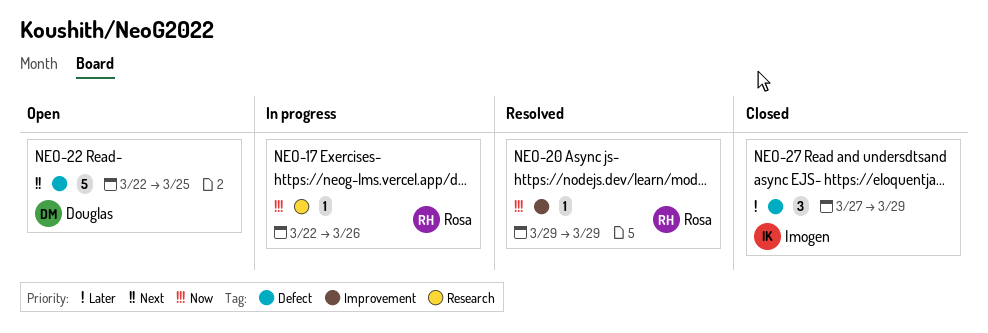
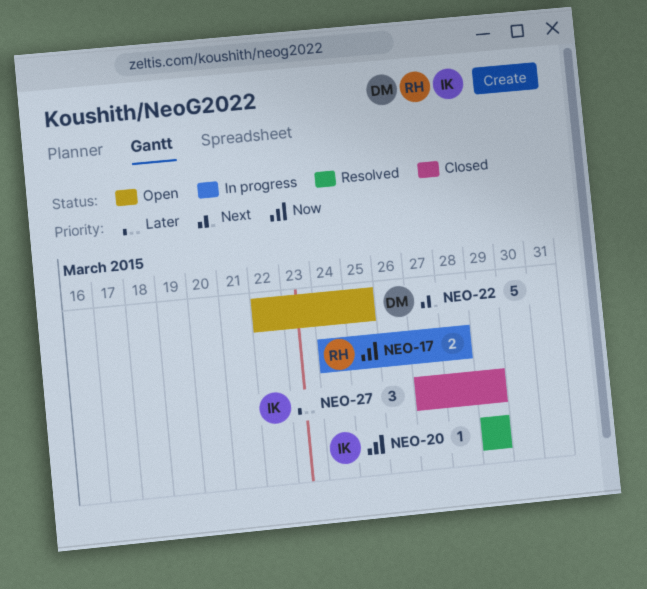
NEO-17, estimate: 1 -> 2
NEO-17, start: Mar 22 -> Mar 24
NEO-17, due: Mar 26 -> Mar 28
NEO-20, owner: Rosa -> Imogen

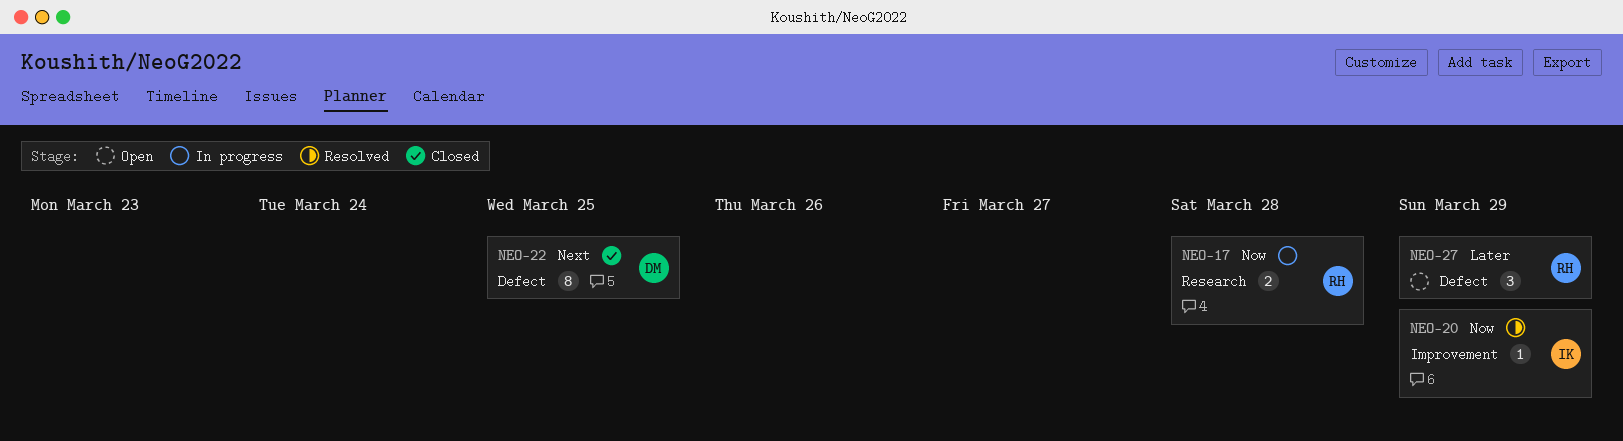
NEO-22, status: Open -> Closed
NEO-22, estimate: 5 -> 8
NEO-27, status: Closed -> Open
NEO-27, owner: IK -> RH

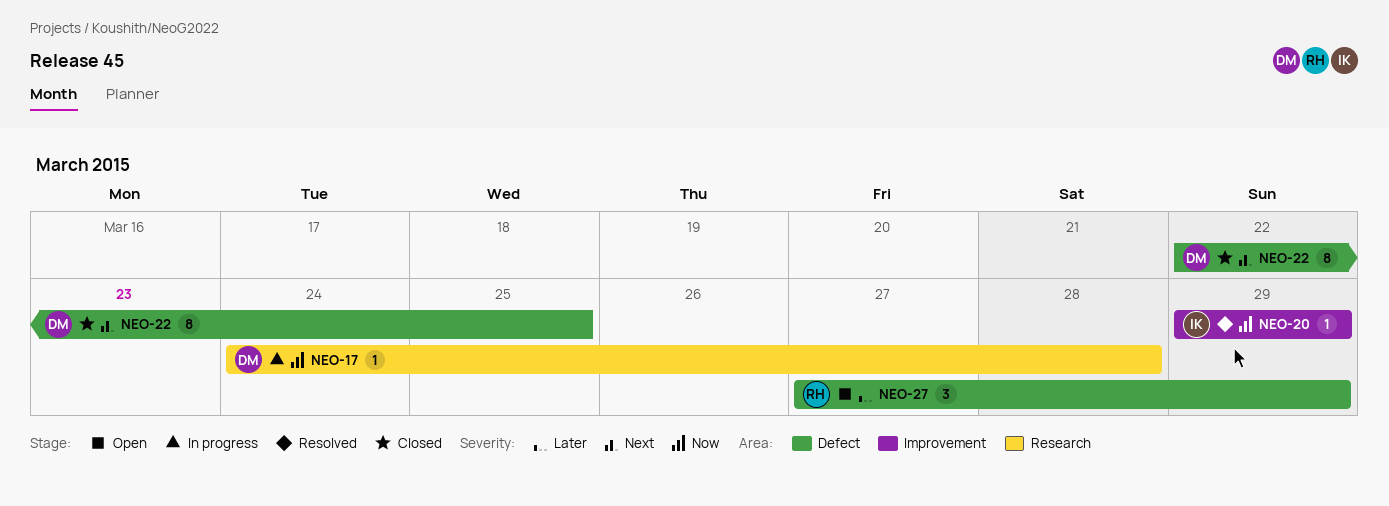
NEO-17, owner: RH -> DM
NEO-17, estimate: 2 -> 1

